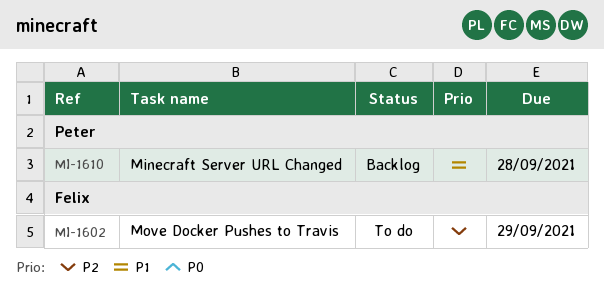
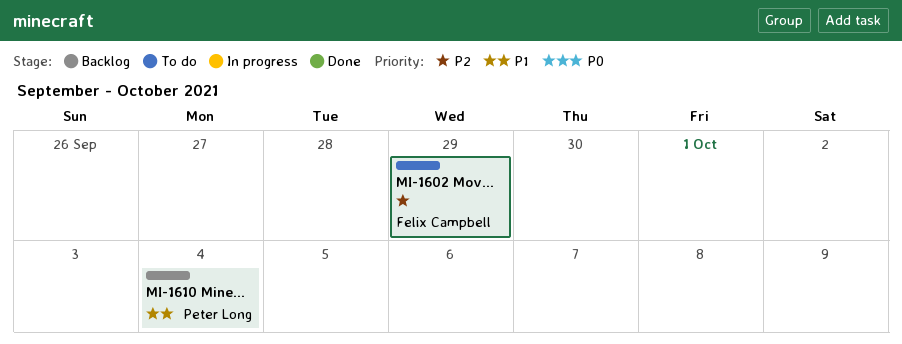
MI-1610, due: Sep 28 -> Oct 4

